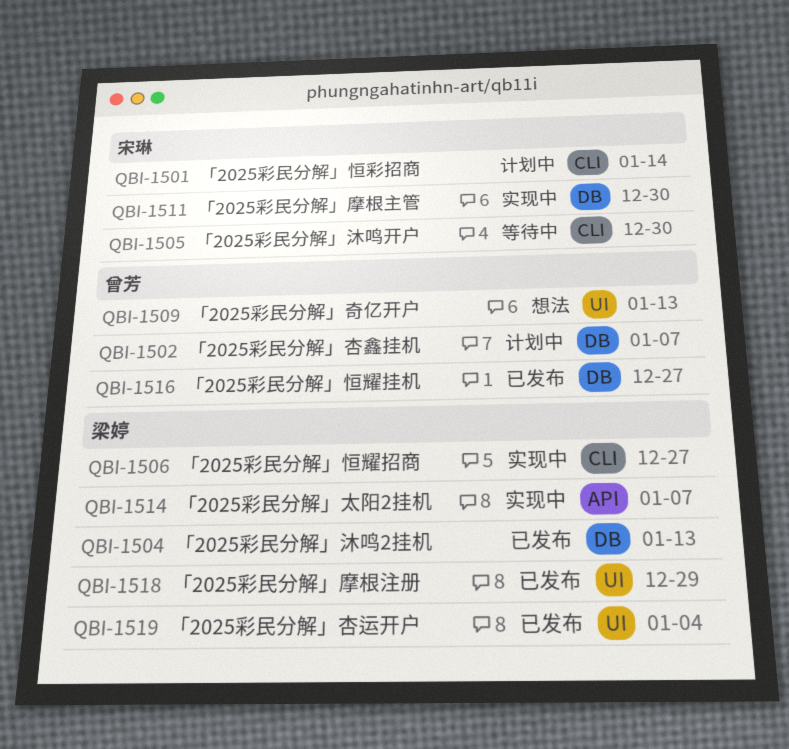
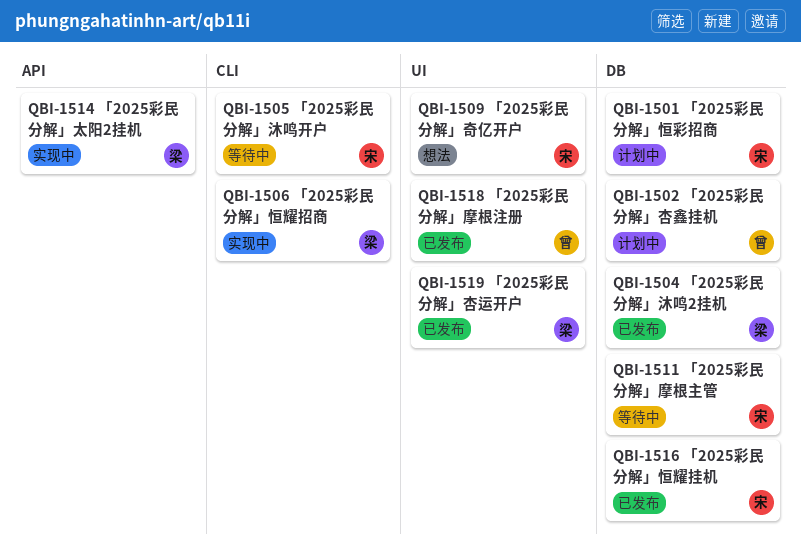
QBI-1501, label: CLI -> DB
QBI-1509, owner: 曾芳 -> 宋琳
QBI-1511, status: 实现中 -> 等待中
QBI-1516, owner: 曾芳 -> 宋琳
QBI-1518, owner: 梁婷 -> 曾芳

